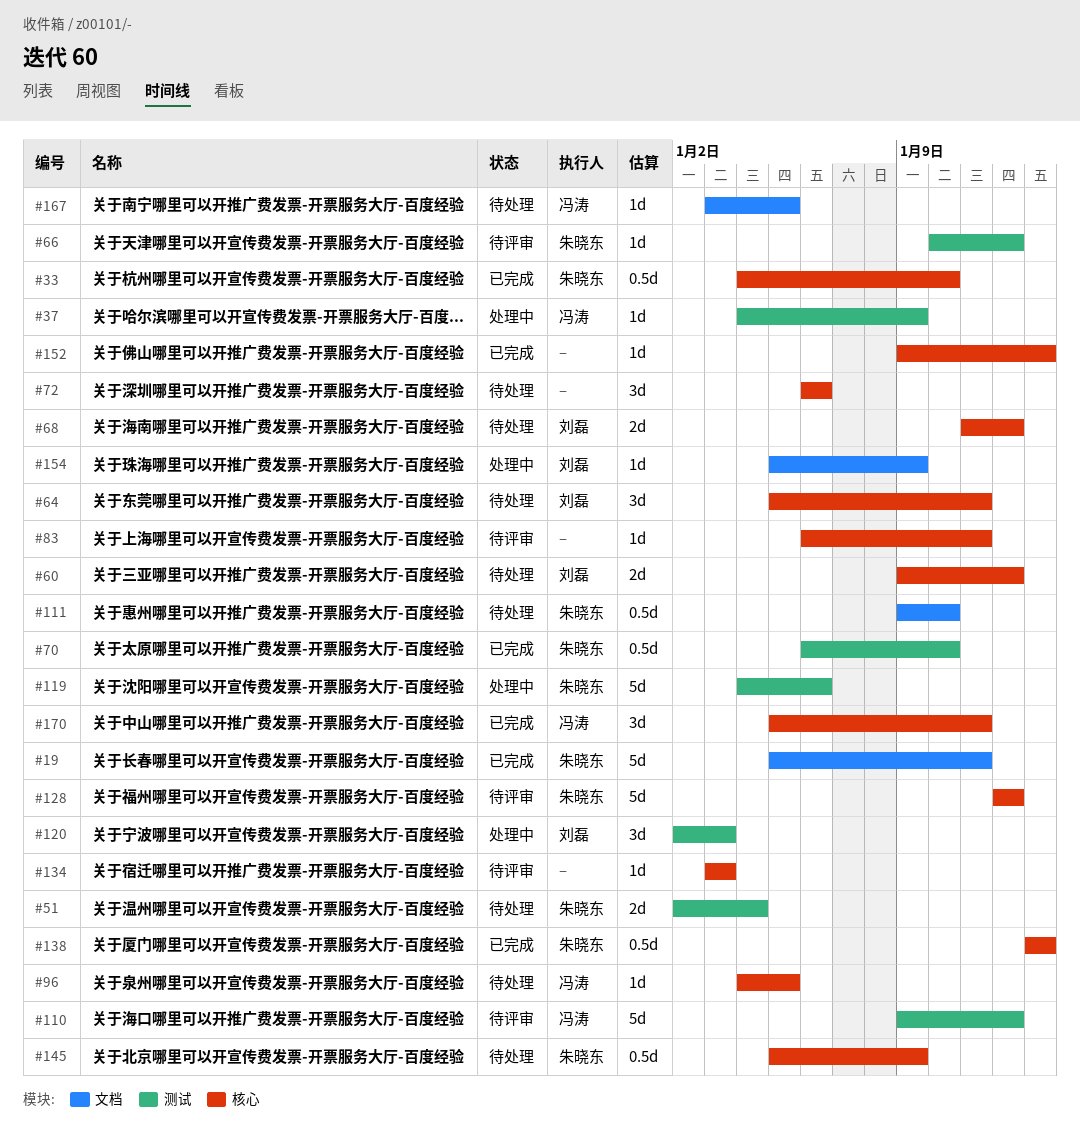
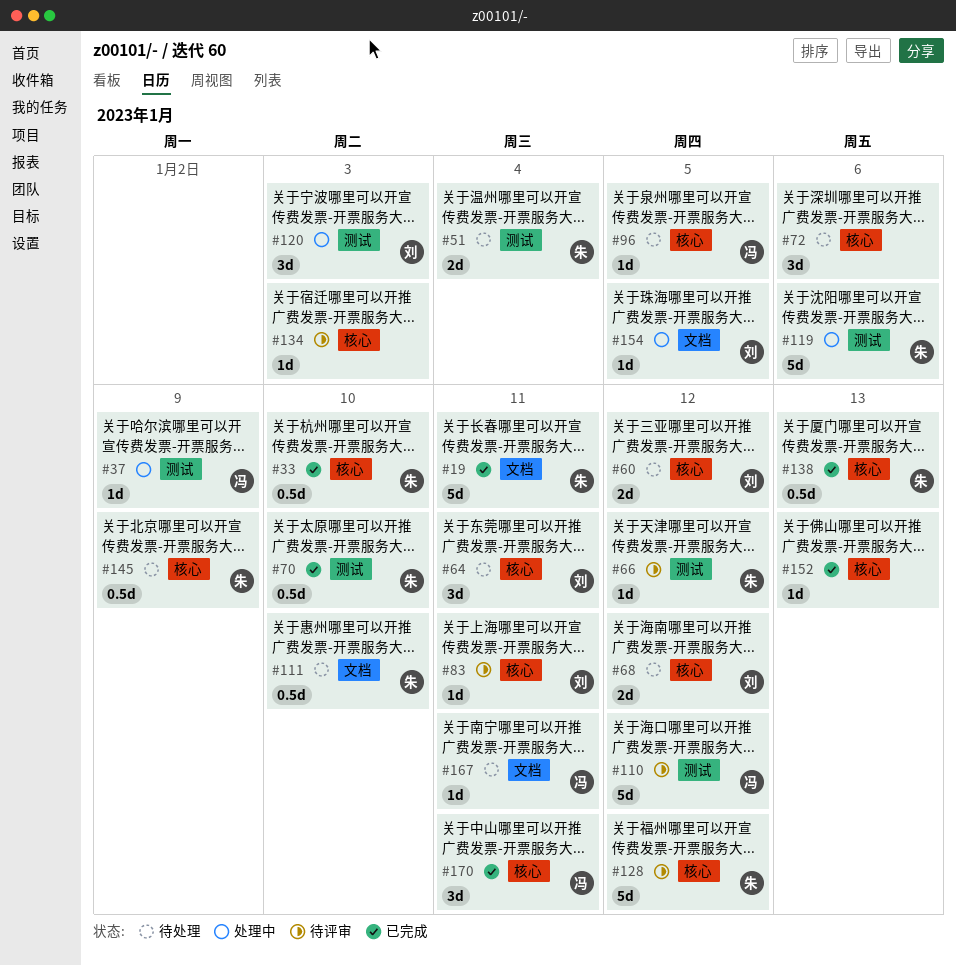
#83, owner: none -> 刘磊
#154, due: Jan 9 -> Jan 5
#167, due: Jan 5 -> Jan 11

